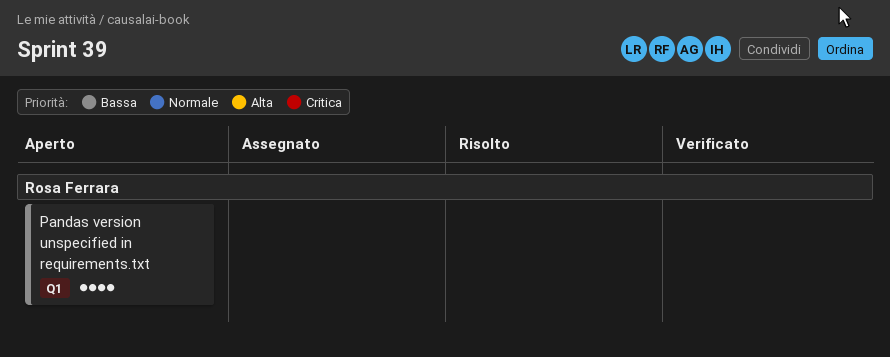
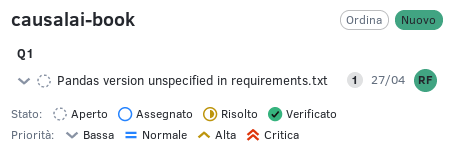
Pandas version unspecified in requirements.txt, estimate: 4 -> 1

